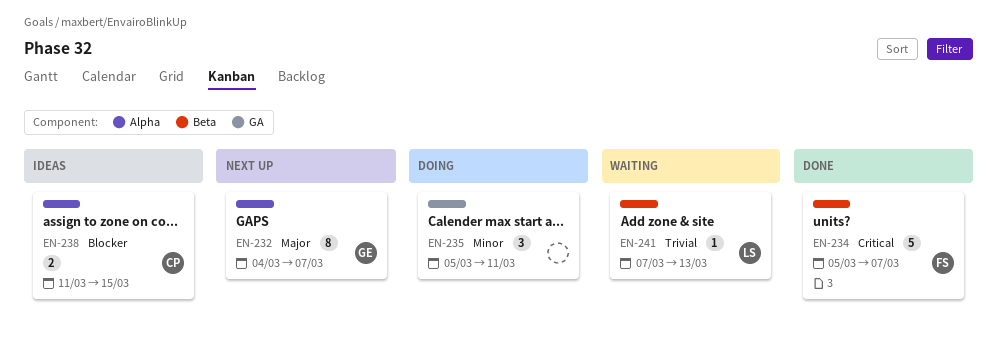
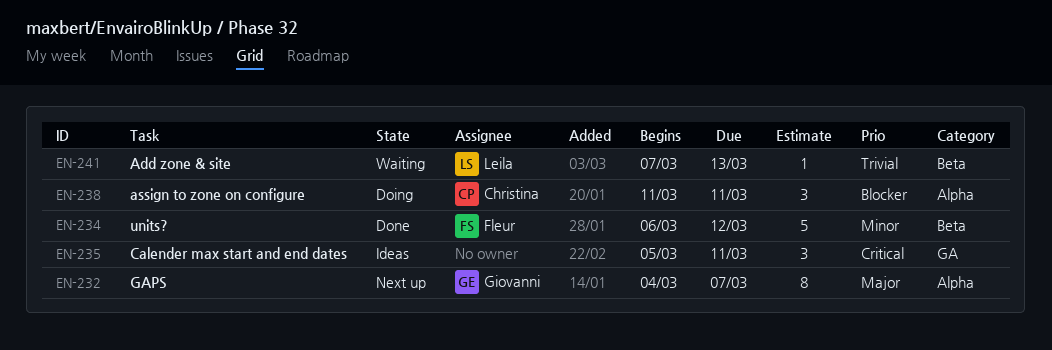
EN-234, priority: Critical -> Minor
EN-234, start: Mar 5 -> Mar 6
EN-234, due: Mar 7 -> Mar 12
EN-235, status: Doing -> Ideas
EN-235, priority: Minor -> Critical
EN-238, status: Ideas -> Doing
EN-238, estimate: 2 -> 3
EN-238, due: Mar 15 -> Mar 11

